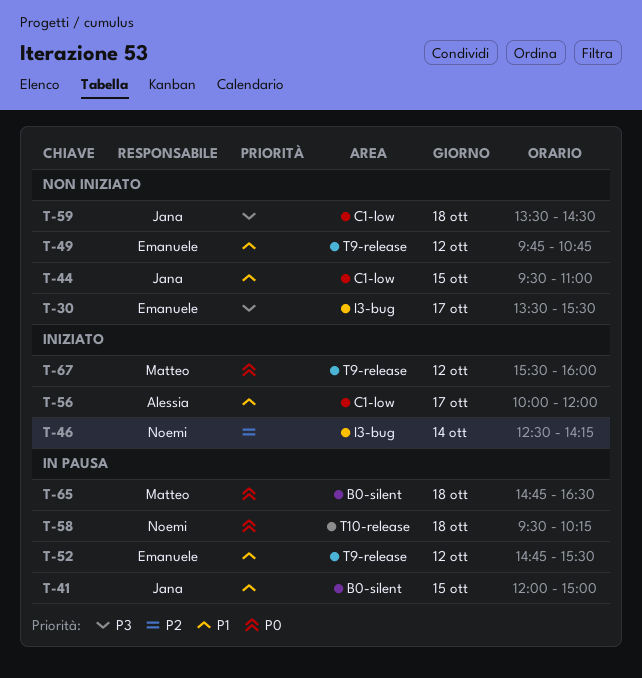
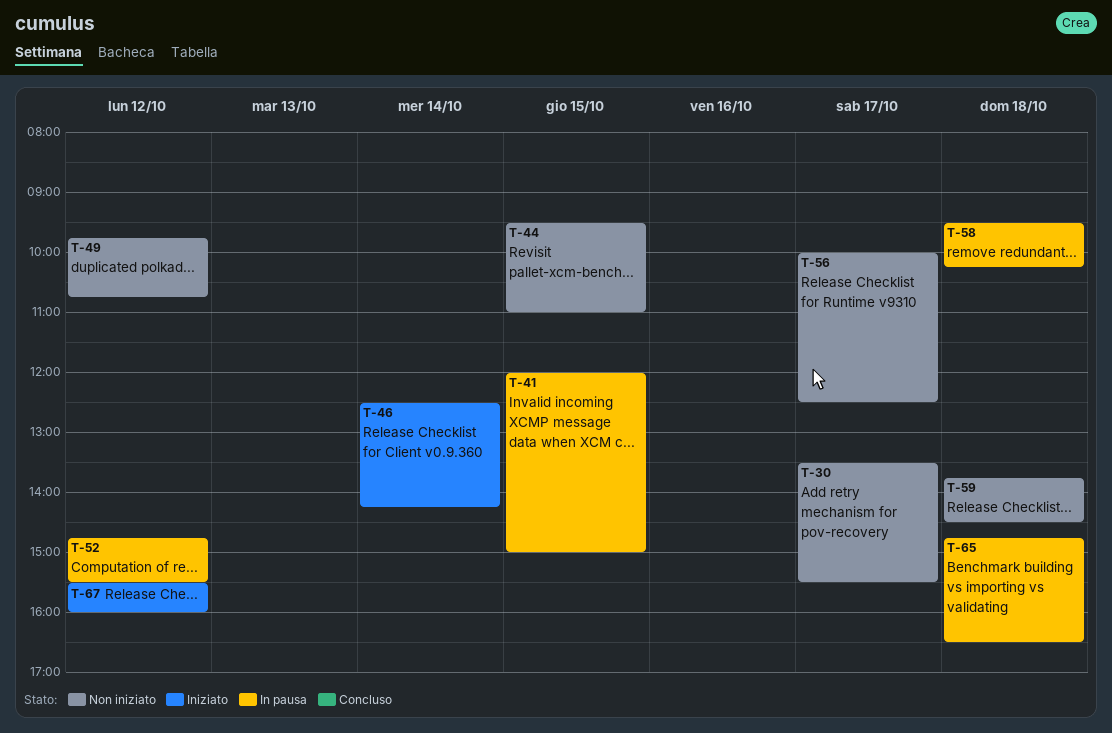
T-56, status: Iniziato -> Non iniziato
T-56, ends: 12:00 -> 12:30
T-59, begins: 13:30 -> 13:45

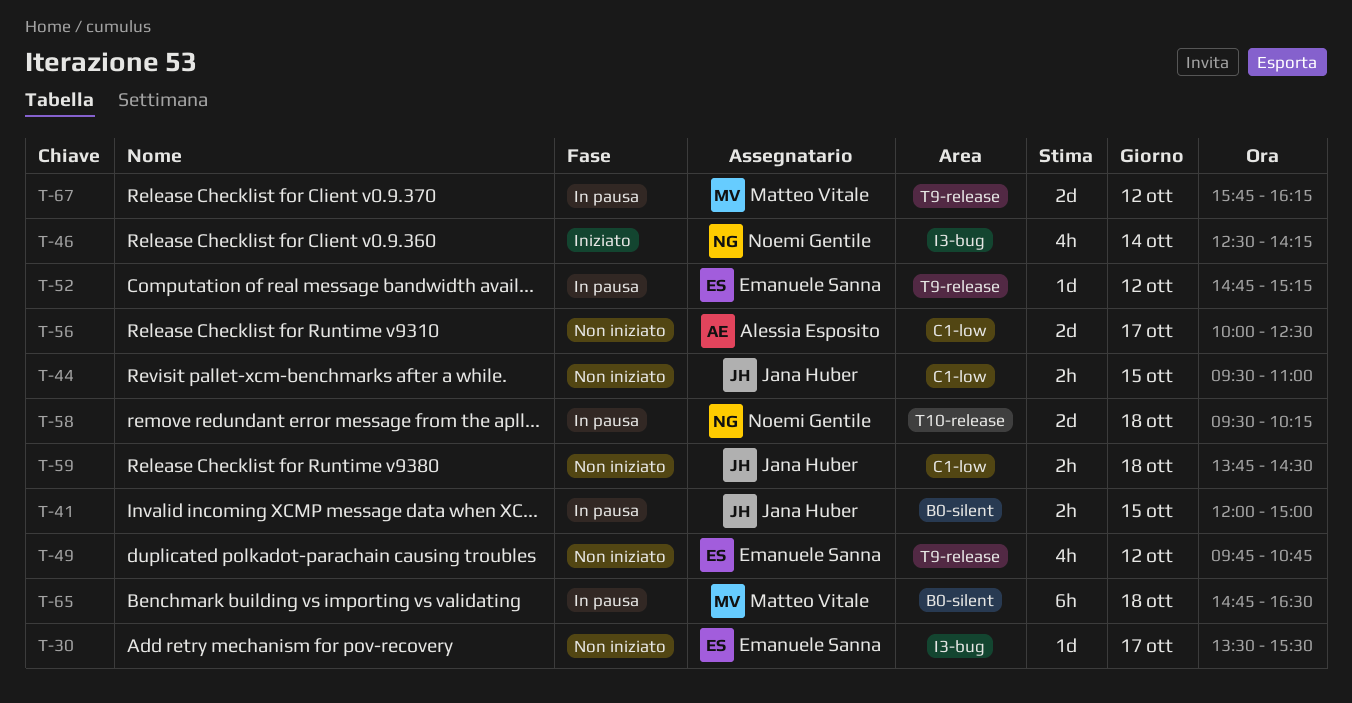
T-52, ends: 15:30 -> 15:15
T-67, status: Iniziato -> In pausa
T-67, begins: 15:30 -> 15:45
T-67, ends: 16:00 -> 16:15

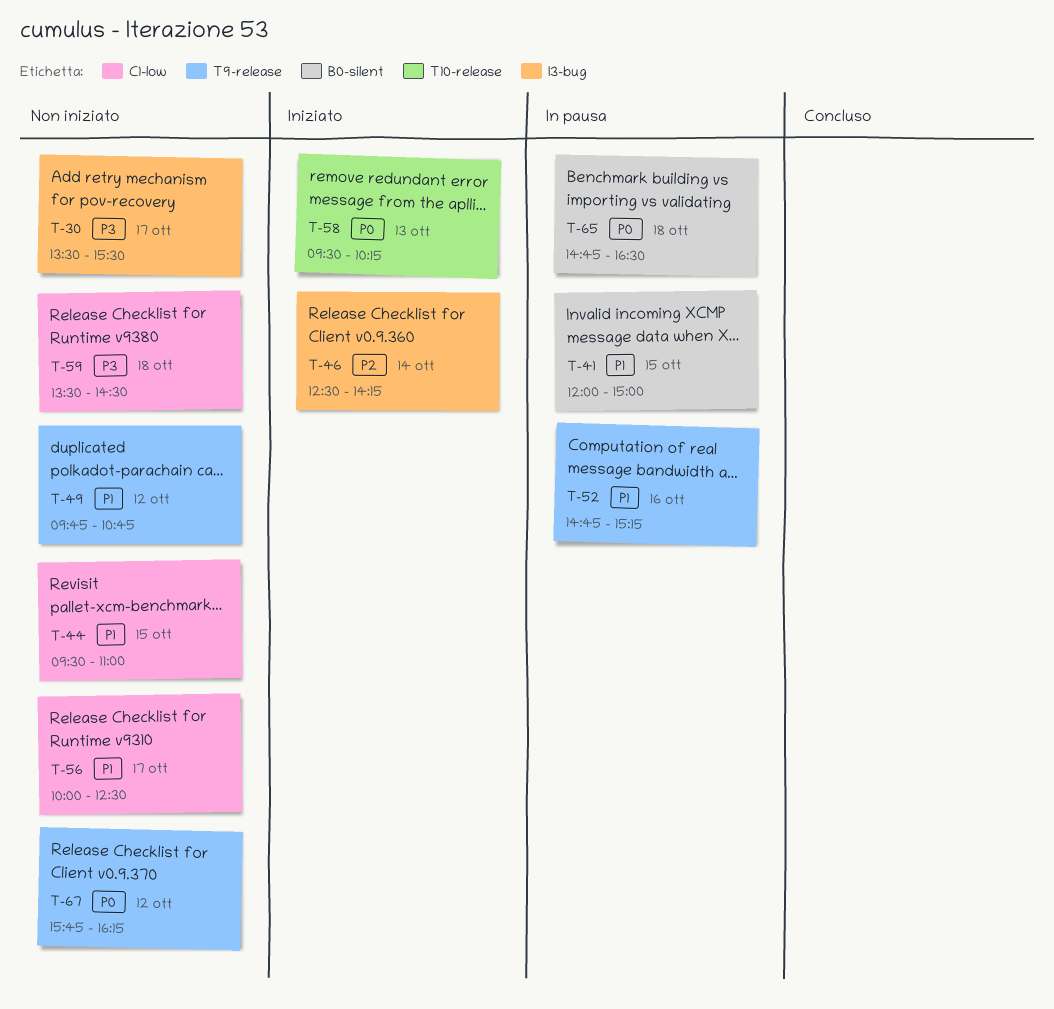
T-52, day: Oct 12 -> Oct 16
T-58, status: In pausa -> Iniziato
T-58, day: Oct 18 -> Oct 13
T-59, begins: 13:45 -> 13:30
T-67, status: In pausa -> Non iniziato

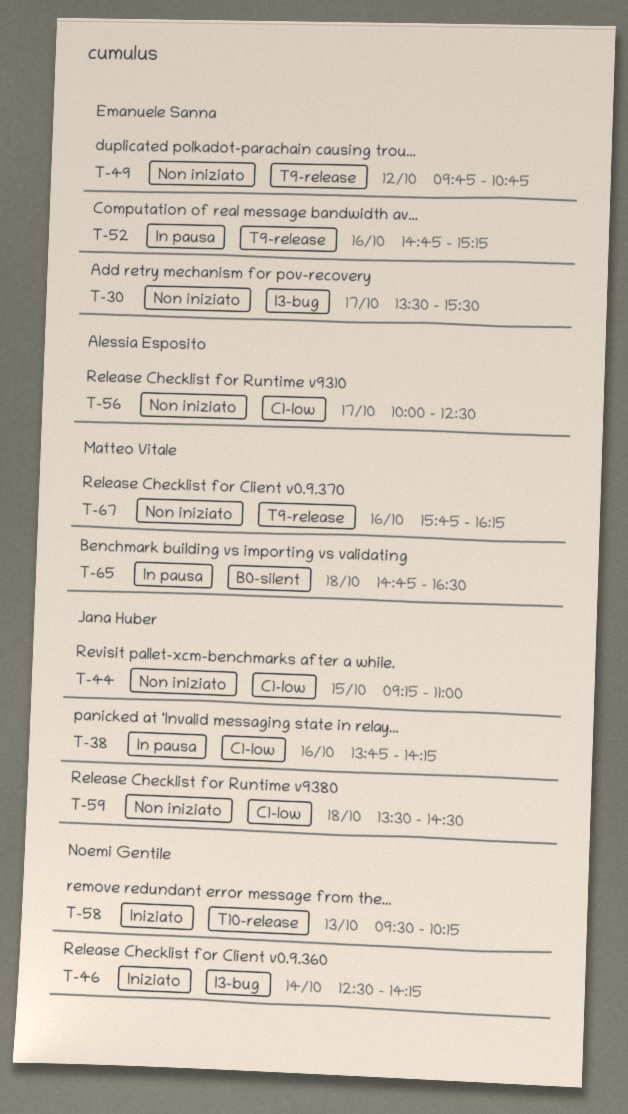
T-38: none -> present
T-41: present -> none
T-44, begins: 09:30 -> 09:15
T-67, day: Oct 12 -> Oct 16

